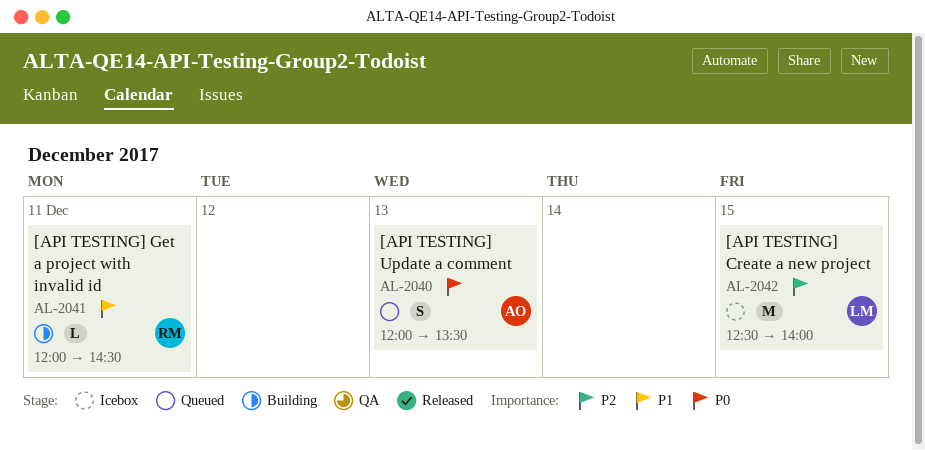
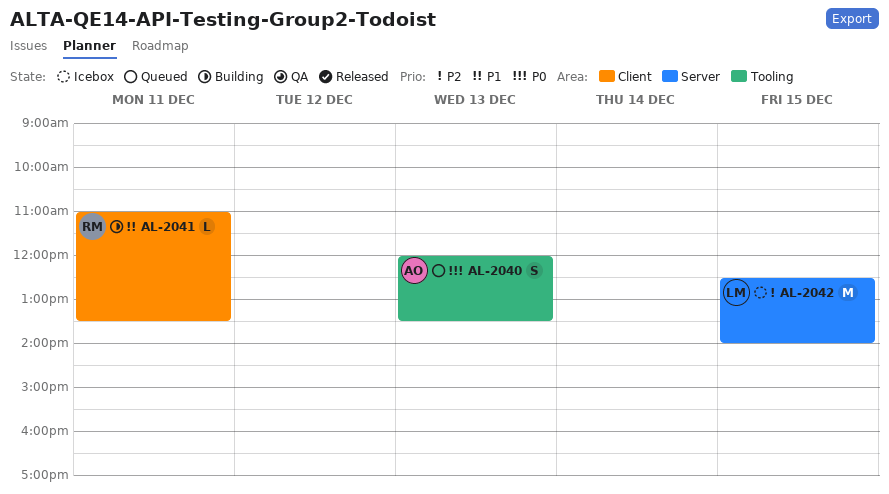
AL-2041, begins: 12:00 -> 11:00
AL-2041, ends: 14:30 -> 13:30

